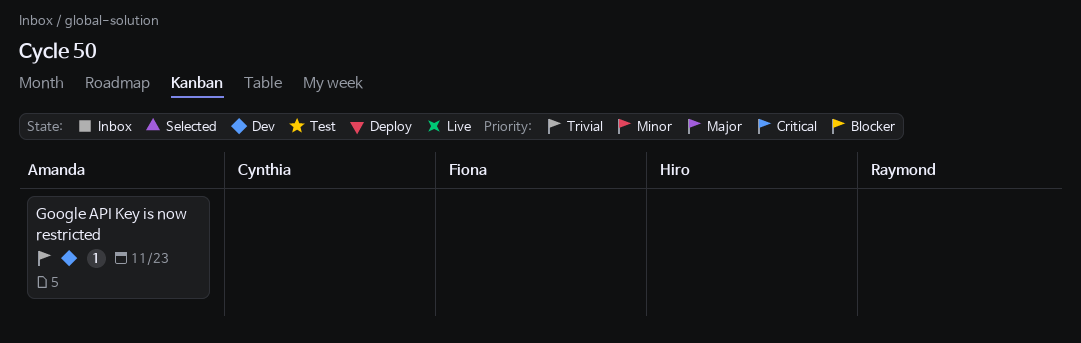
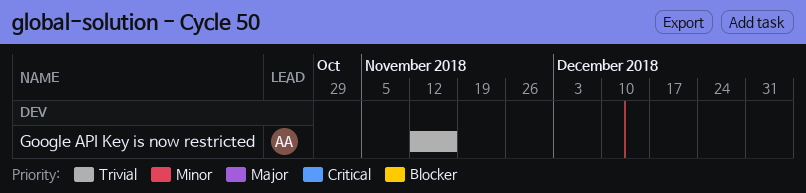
Google API Key is now restricted, due: Nov 23 -> Nov 16

